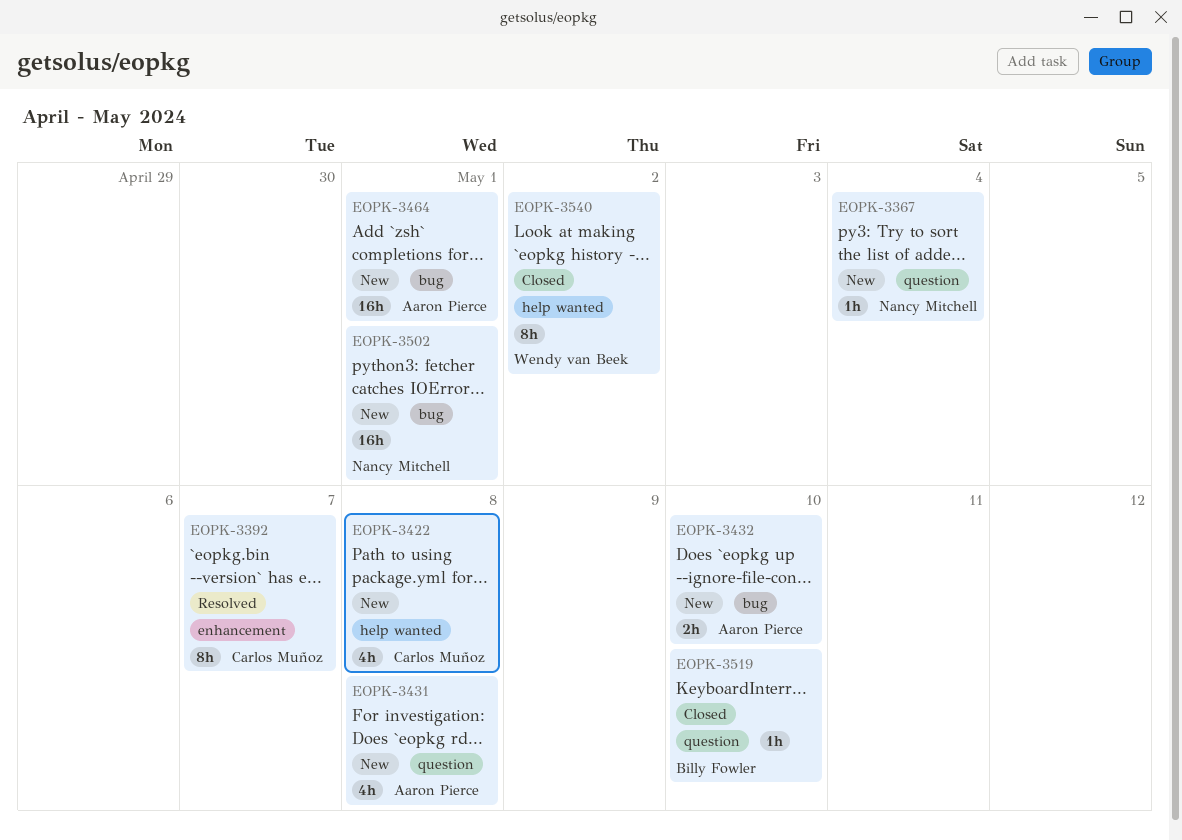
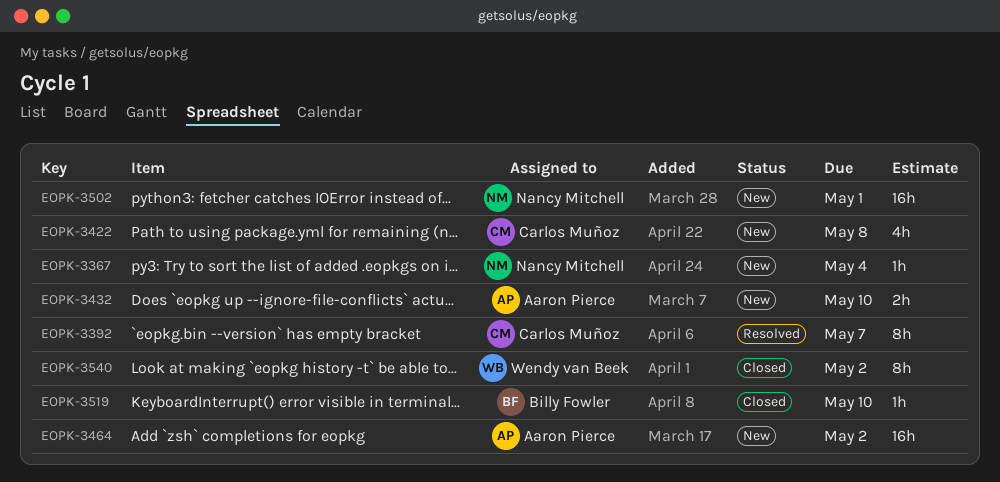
EOPK-3431: present -> none
EOPK-3464, due: May 1 -> May 2

